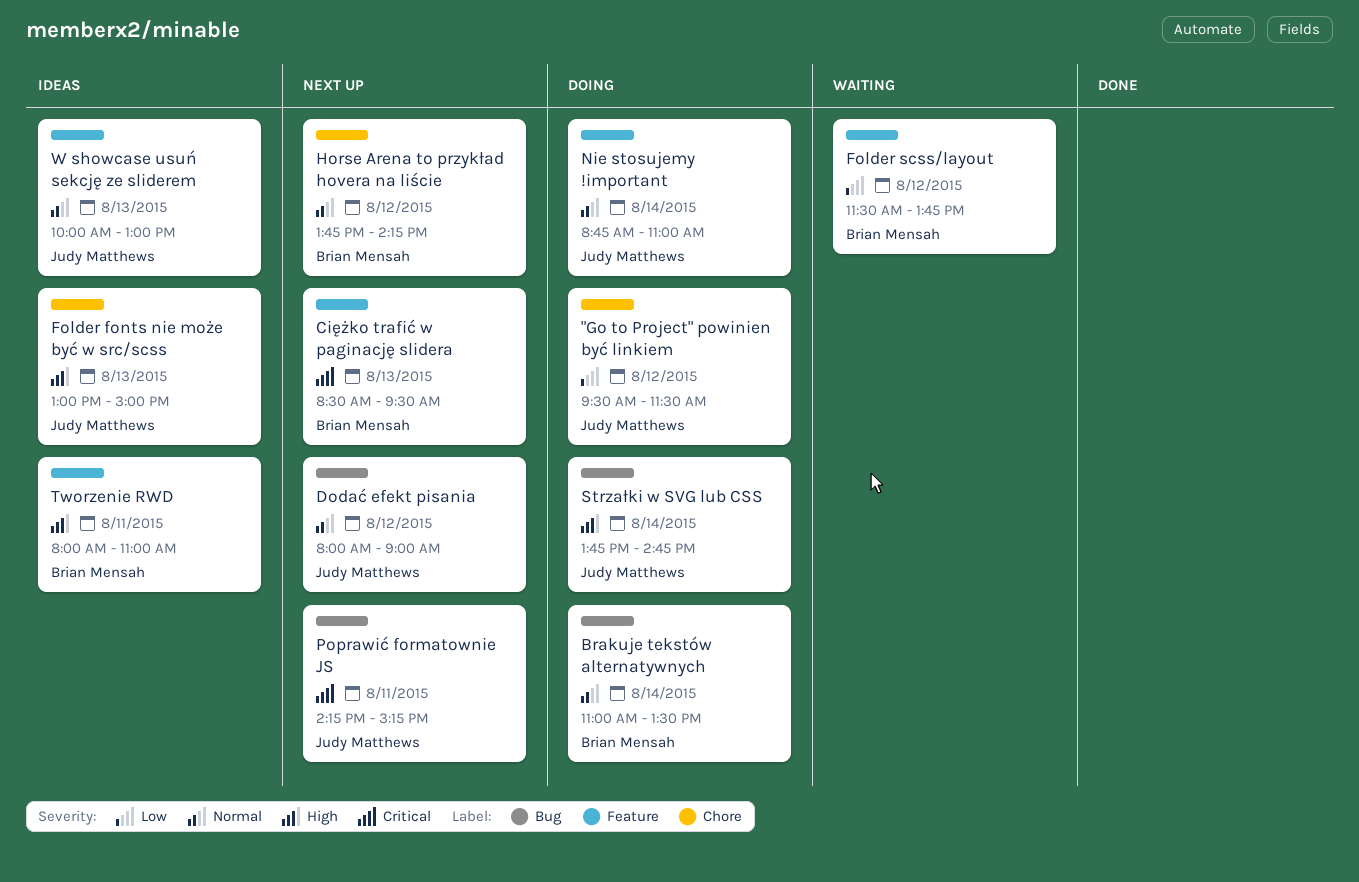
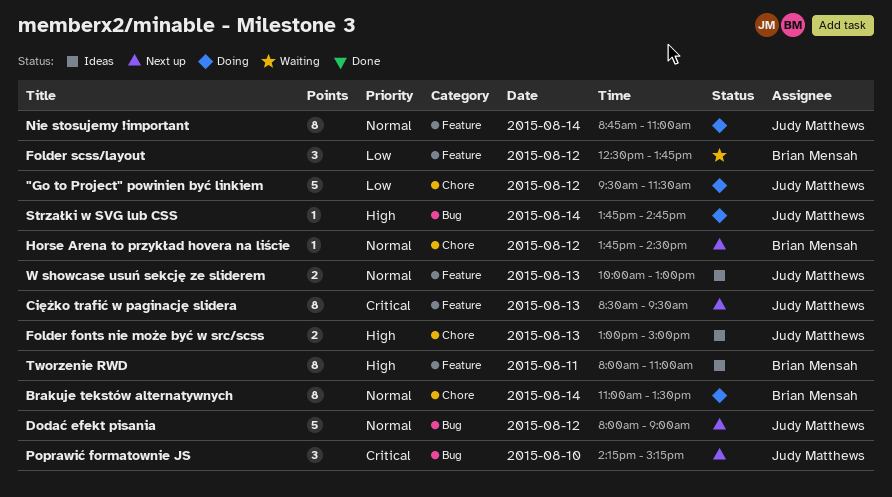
Brakuje tekstów alternatywnych, label: Bug -> Chore
Ciężko trafić w paginację slidera, owner: Brian Mensah -> Judy Matthews
Folder scss/layout, begins: 11:30 -> 12:30
Horse Arena to przykład hovera na liście, ends: 14:15 -> 14:30
Poprawić formatownie JS, day: Aug 11 -> Aug 10

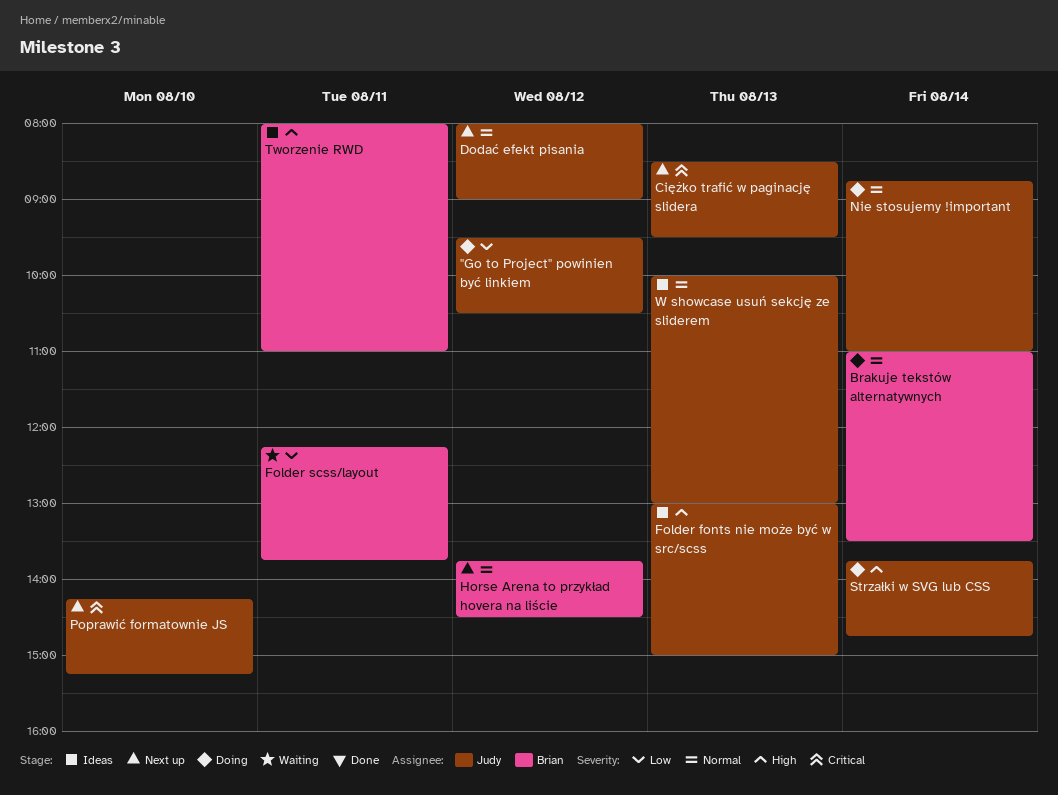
"Go to Project" powinien być linkiem, ends: 11:30 -> 10:30
Folder scss/layout, day: Aug 12 -> Aug 11
Folder scss/layout, begins: 12:30 -> 12:15

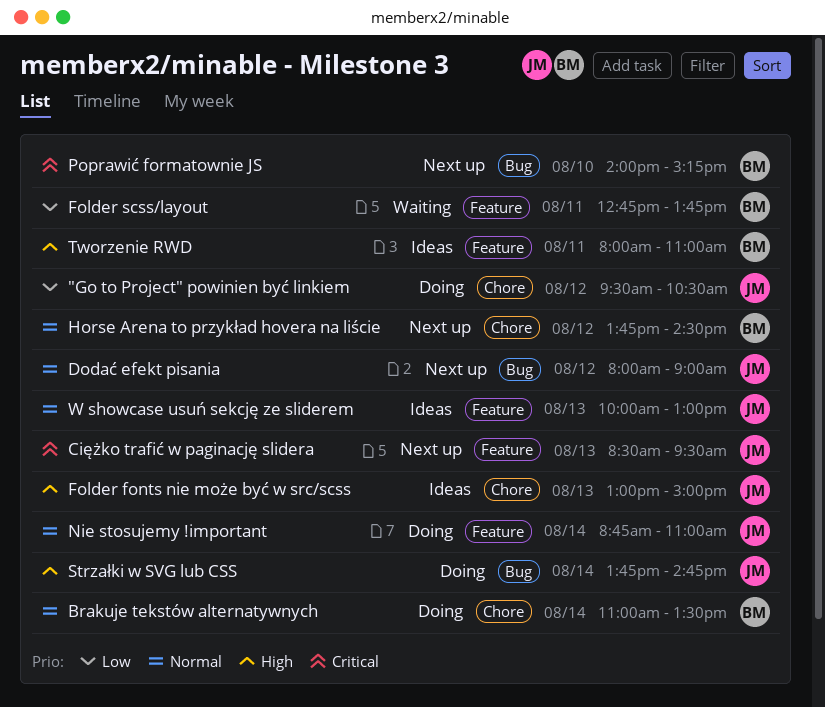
Folder scss/layout, begins: 12:15 -> 12:45
Poprawić formatownie JS, owner: Judy -> Brian
Poprawić formatownie JS, begins: 14:15 -> 14:00

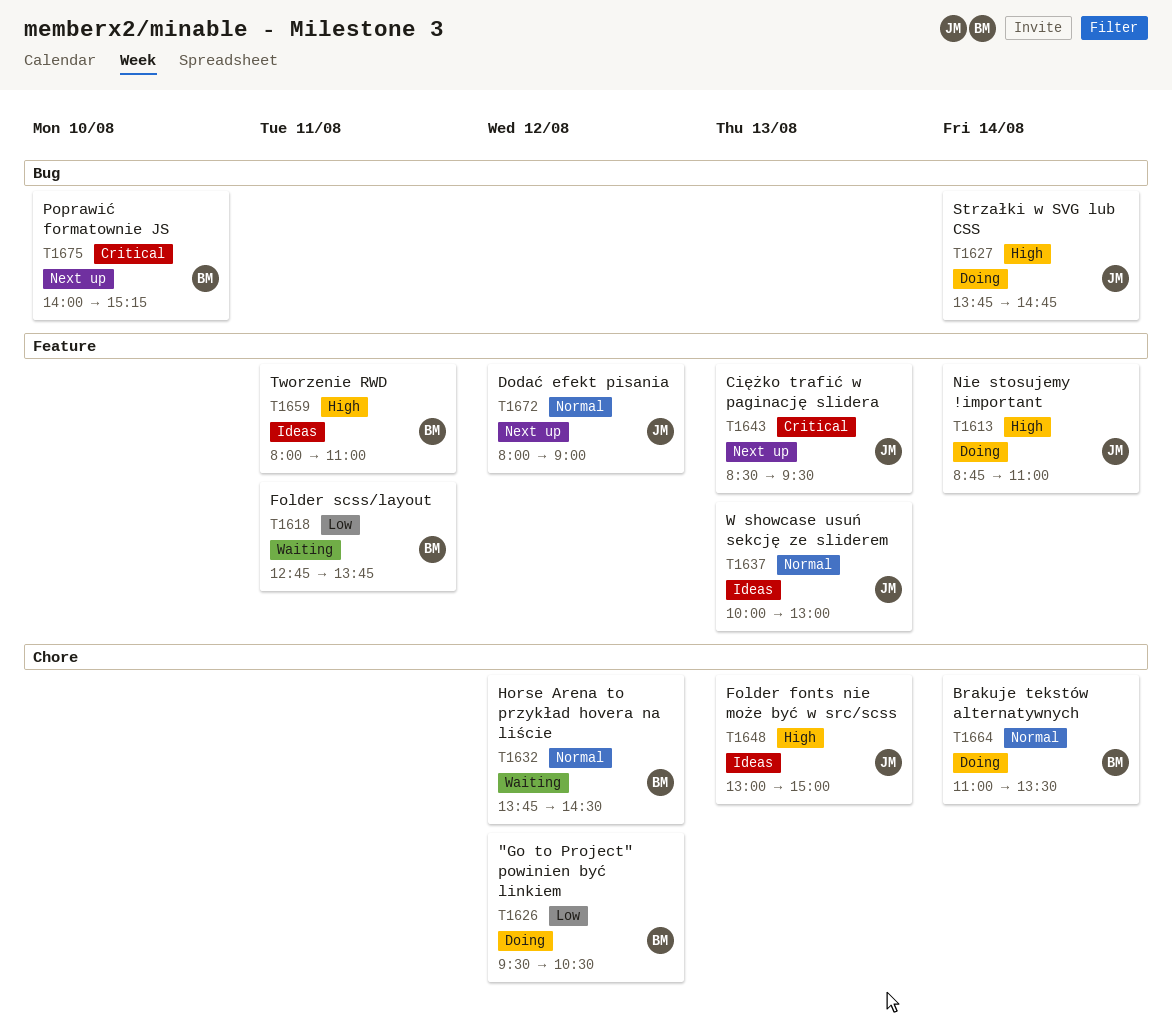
"Go to Project" powinien być linkiem, owner: JM -> BM
Dodać efekt pisania, label: Bug -> Feature
Horse Arena to przykład hovera na liście, status: Next up -> Waiting
Nie stosujemy !important, priority: Normal -> High

